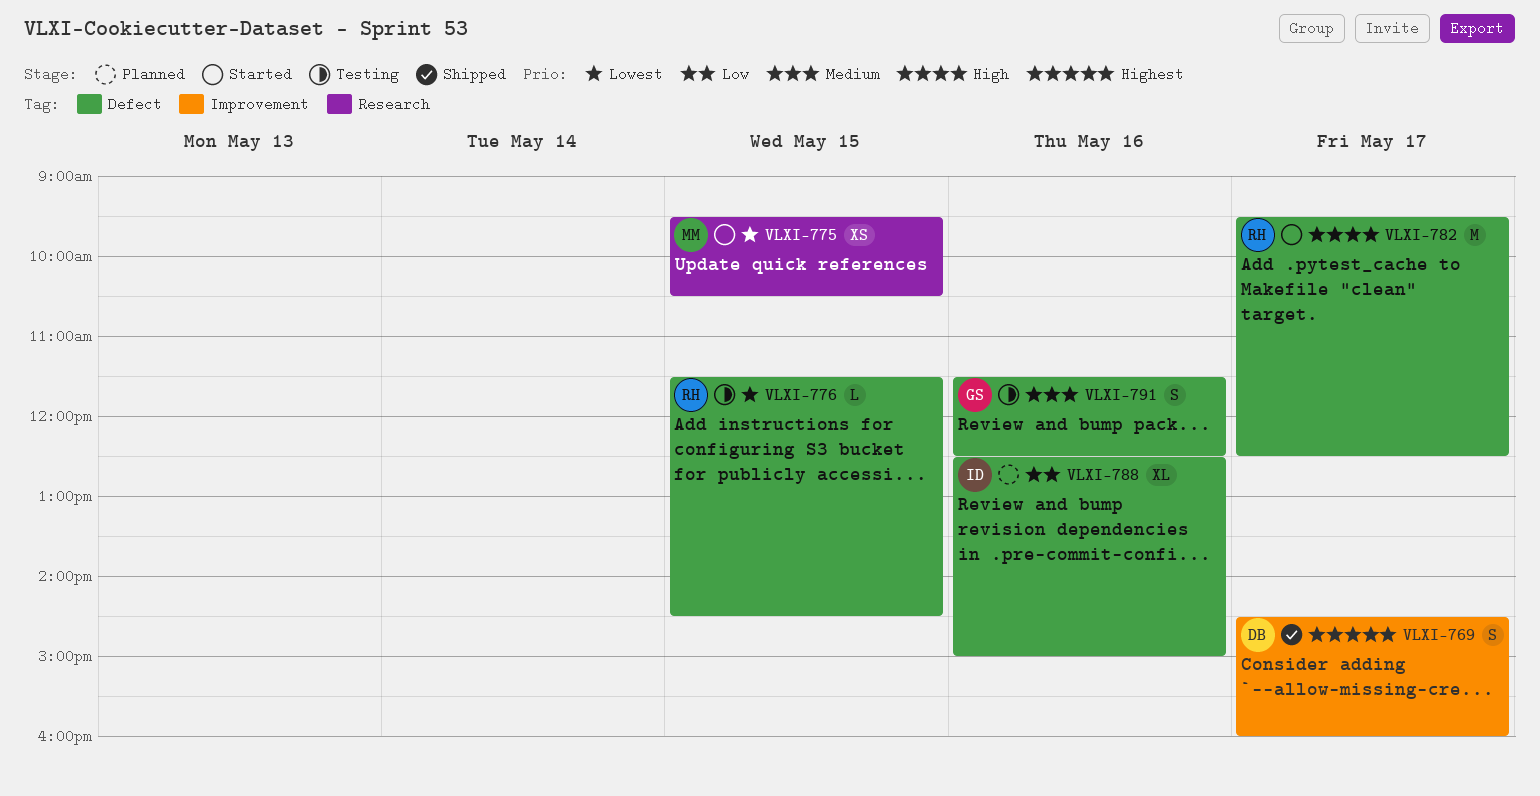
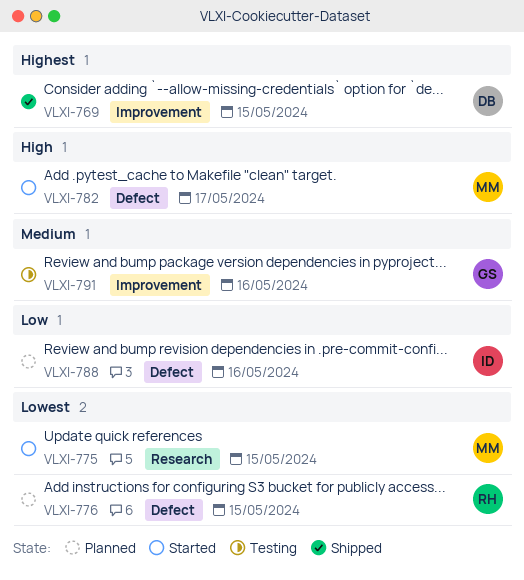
VLXI-769, day: May 17 -> May 15
VLXI-776, status: Testing -> Planned
VLXI-782, owner: RH -> MM
VLXI-791, label: Defect -> Improvement

